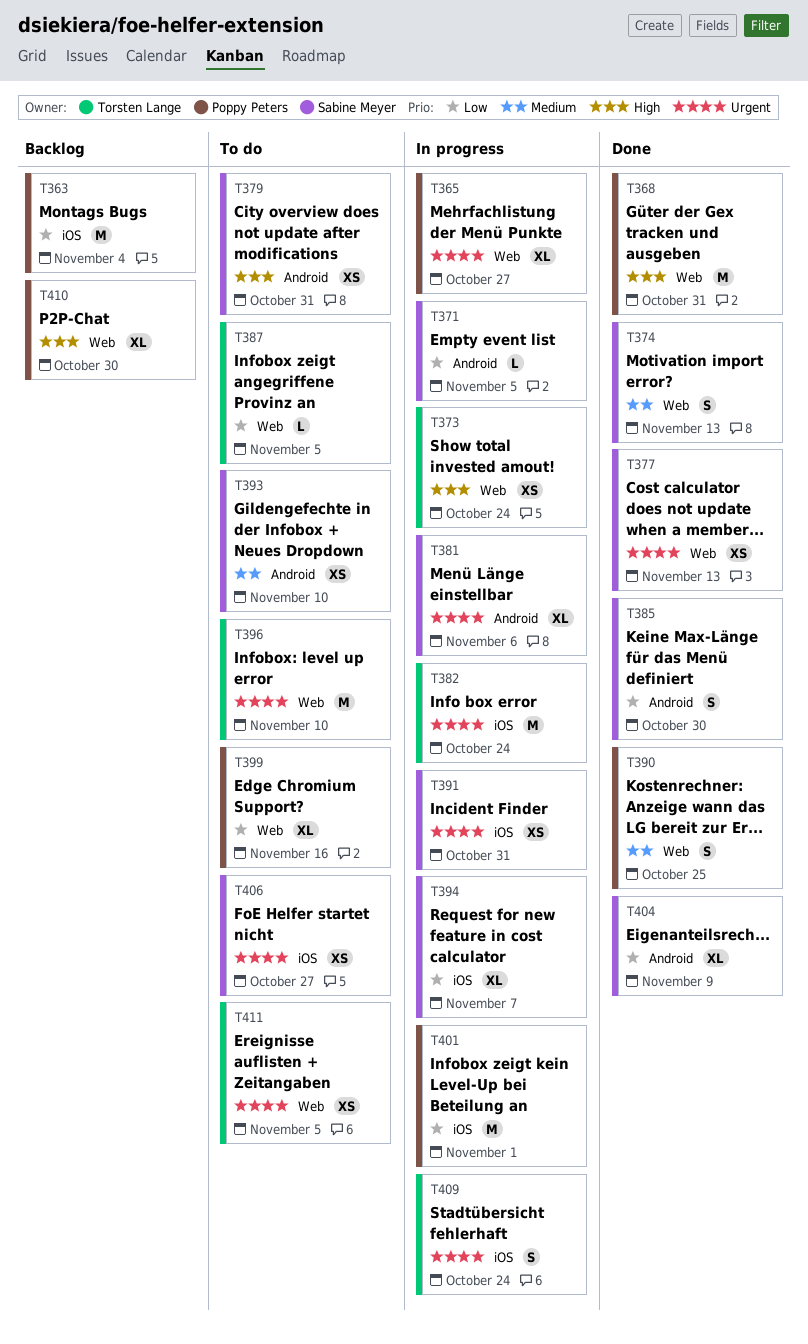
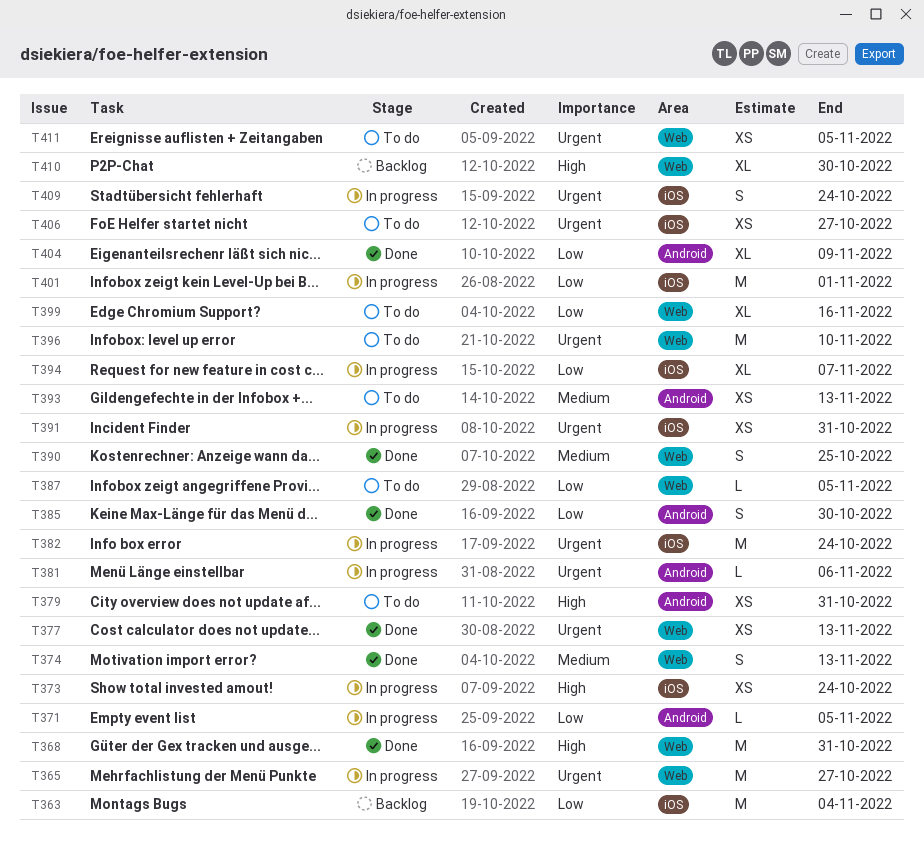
T365, estimate: XL -> M
T373, label: Web -> iOS
T381, estimate: XL -> L
T393, due: Nov 10 -> Nov 13

